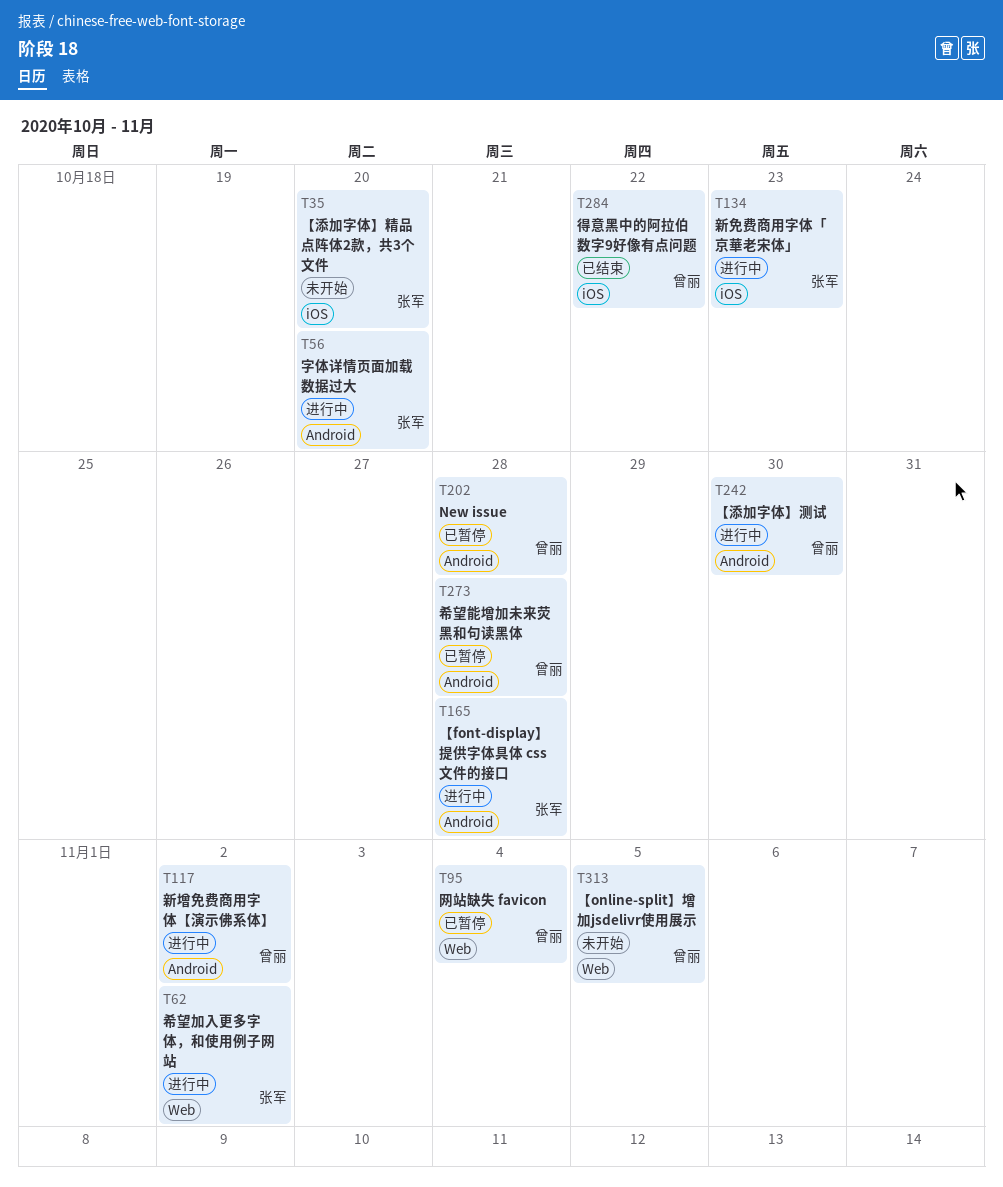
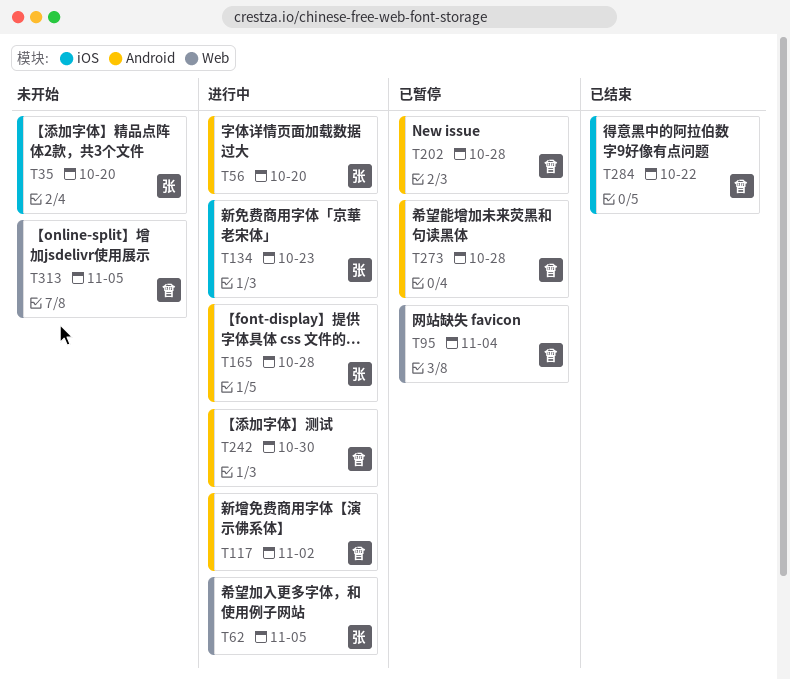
T62, due: Nov 2 -> Nov 5

